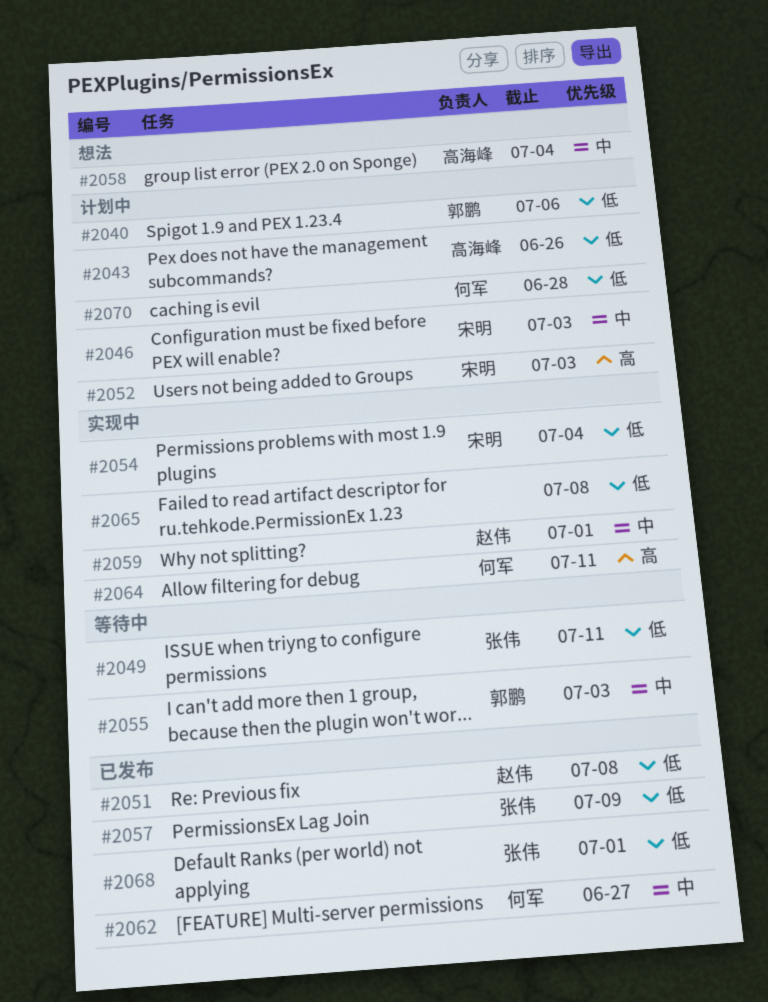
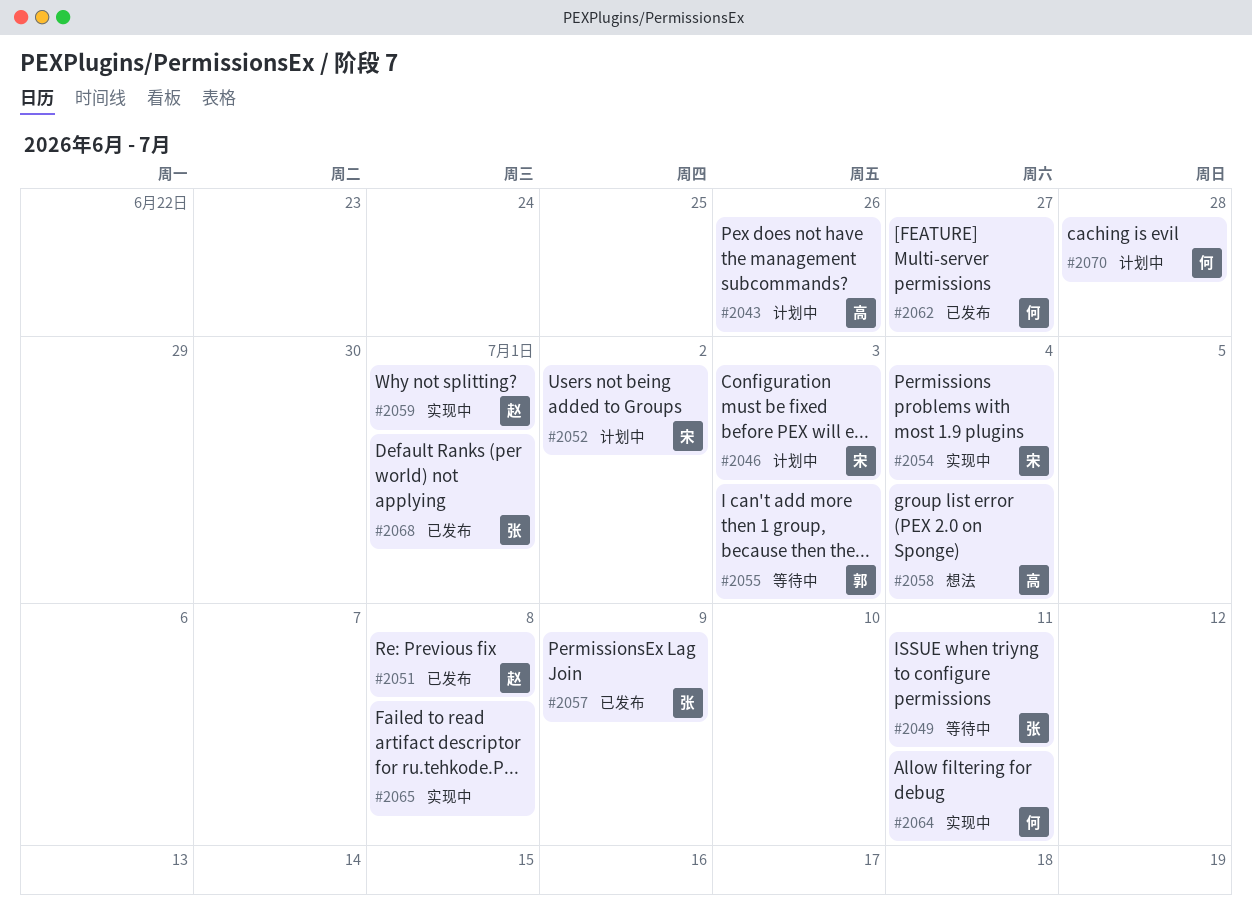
#2040: present -> none
#2052, due: Jul 3 -> Jul 2

